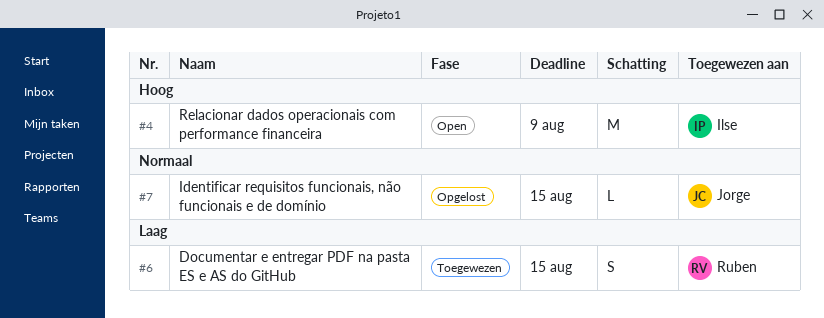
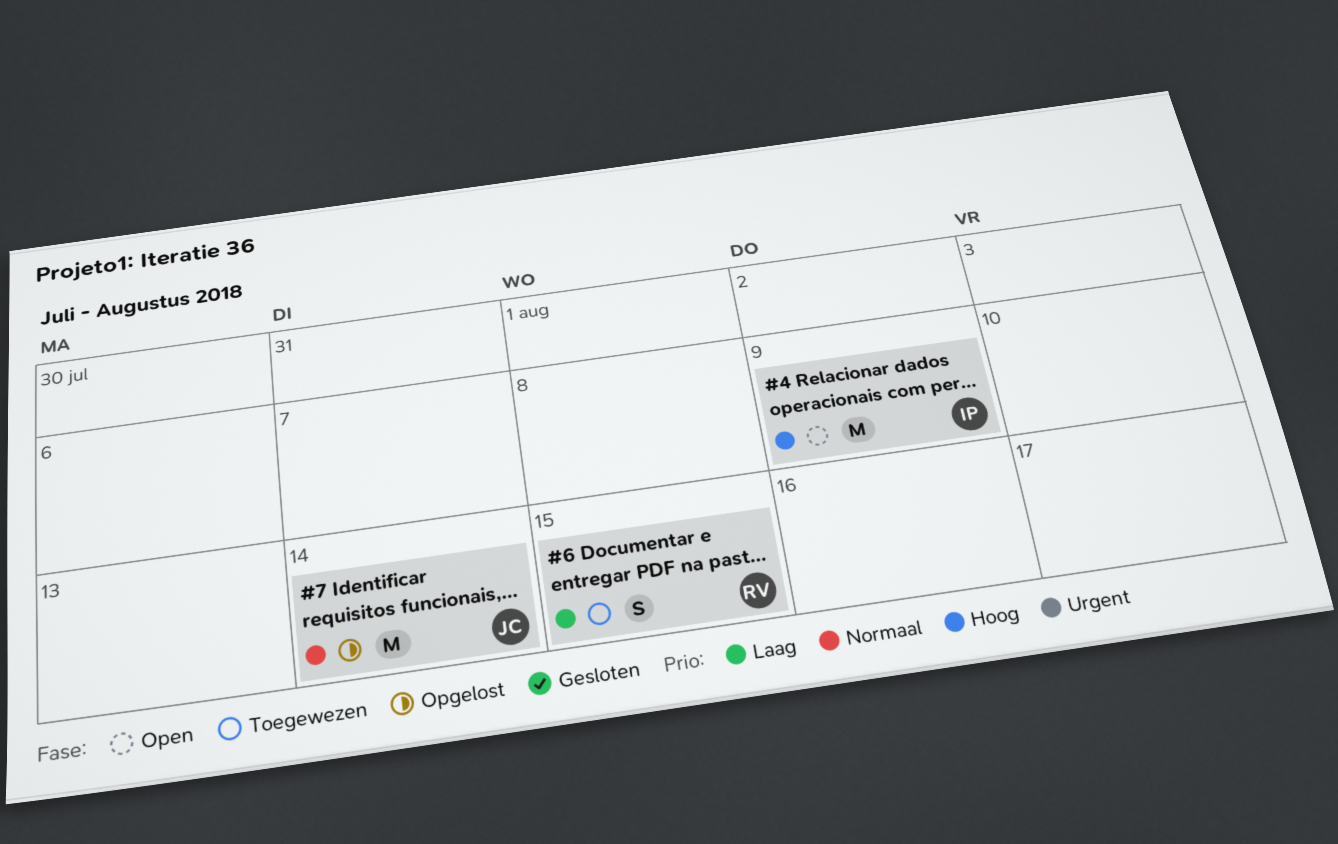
#7, estimate: L -> M
#7, due: Aug 15 -> Aug 14

